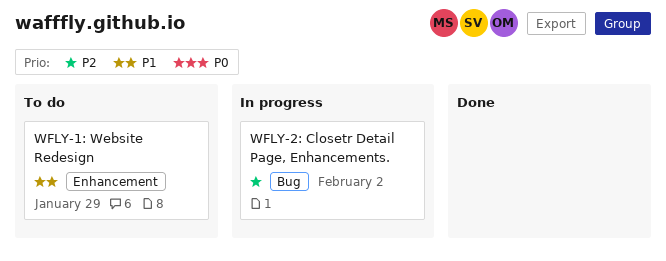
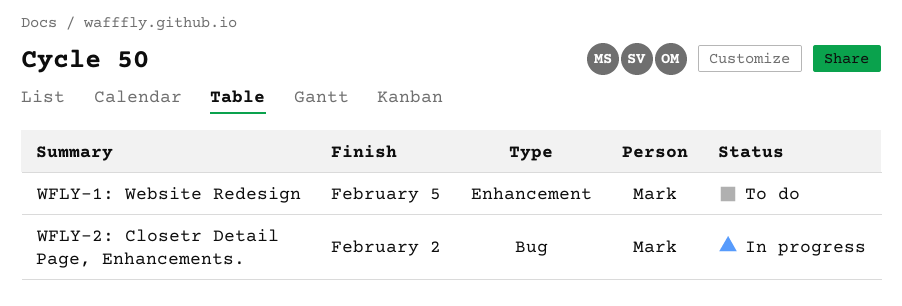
WFLY-1: Website Redesign, due: Jan 29 -> Feb 5

